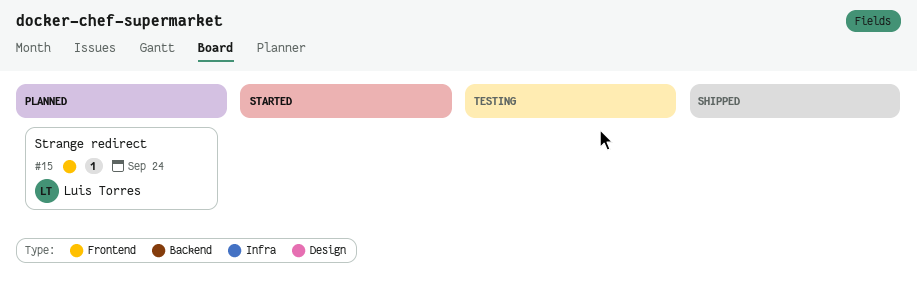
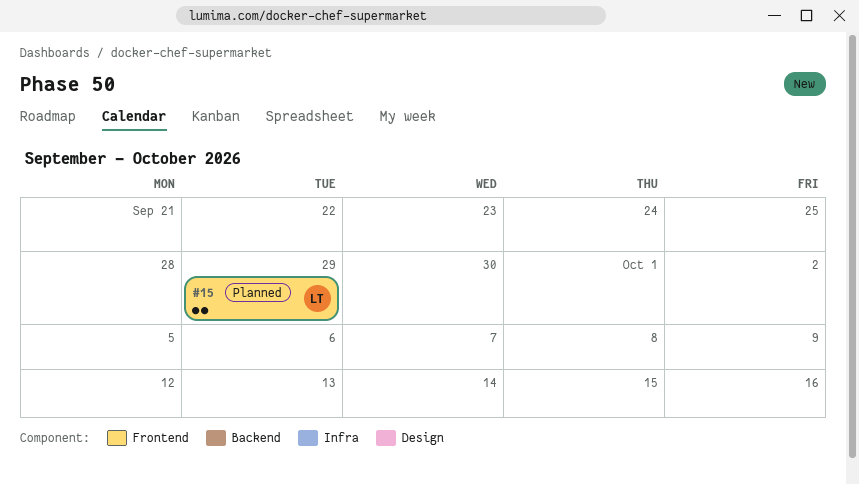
#15, estimate: 1 -> 2
#15, due: Sep 24 -> Sep 29

